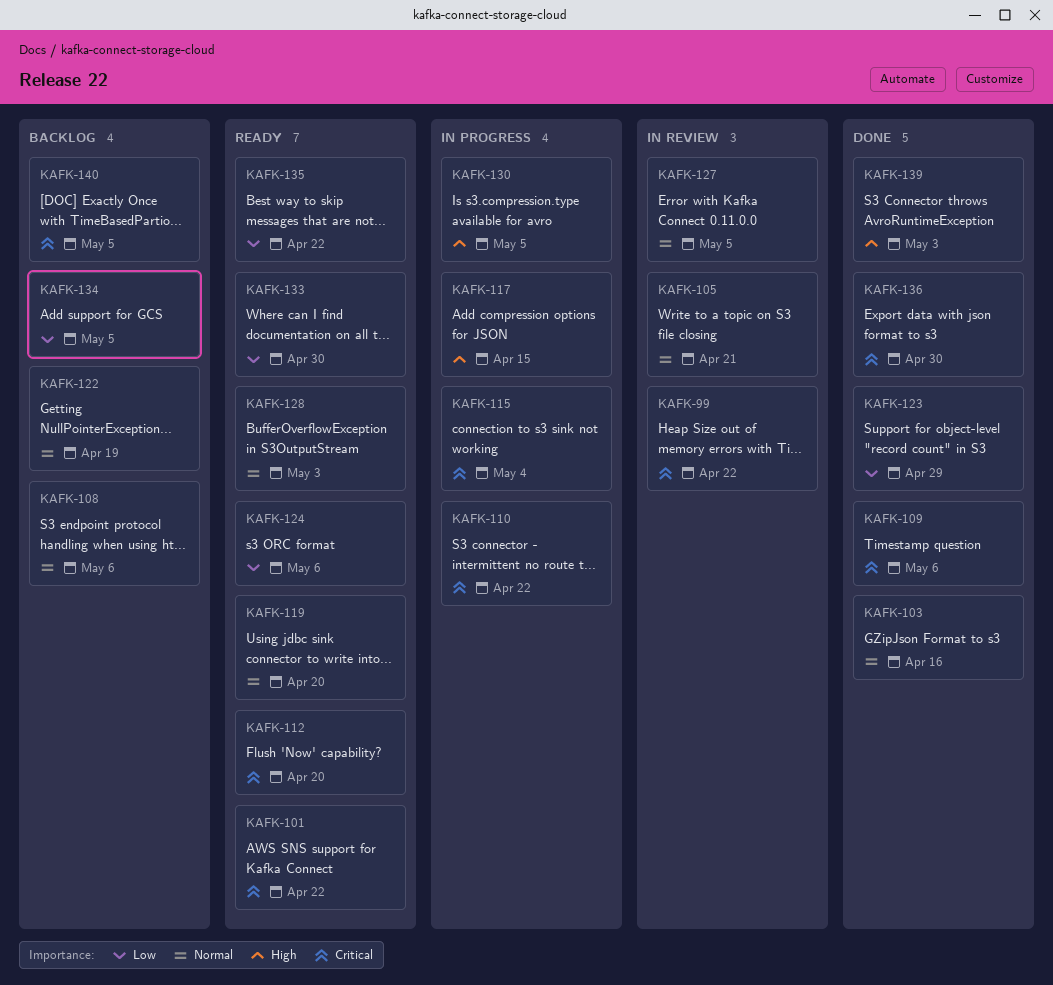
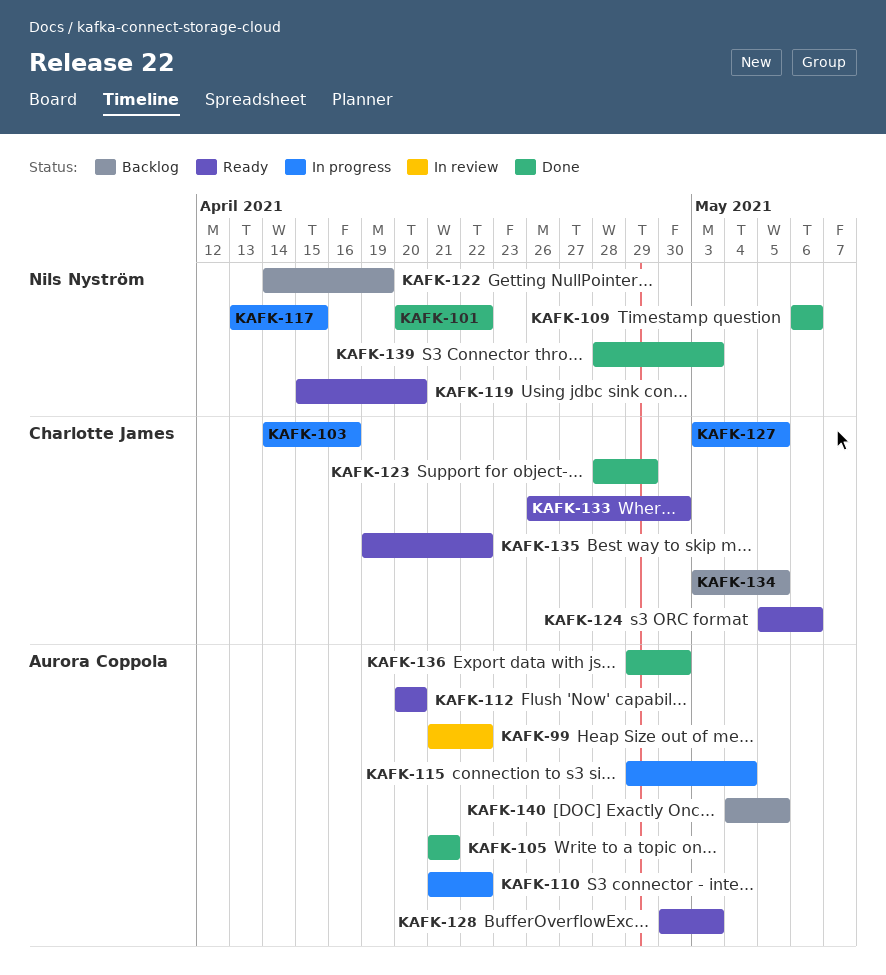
KAFK-101, status: Ready -> Done
KAFK-103, status: Done -> In progress
KAFK-105, status: In review -> Done
KAFK-108: present -> none
KAFK-127, status: In review -> In progress
KAFK-130: present -> none

